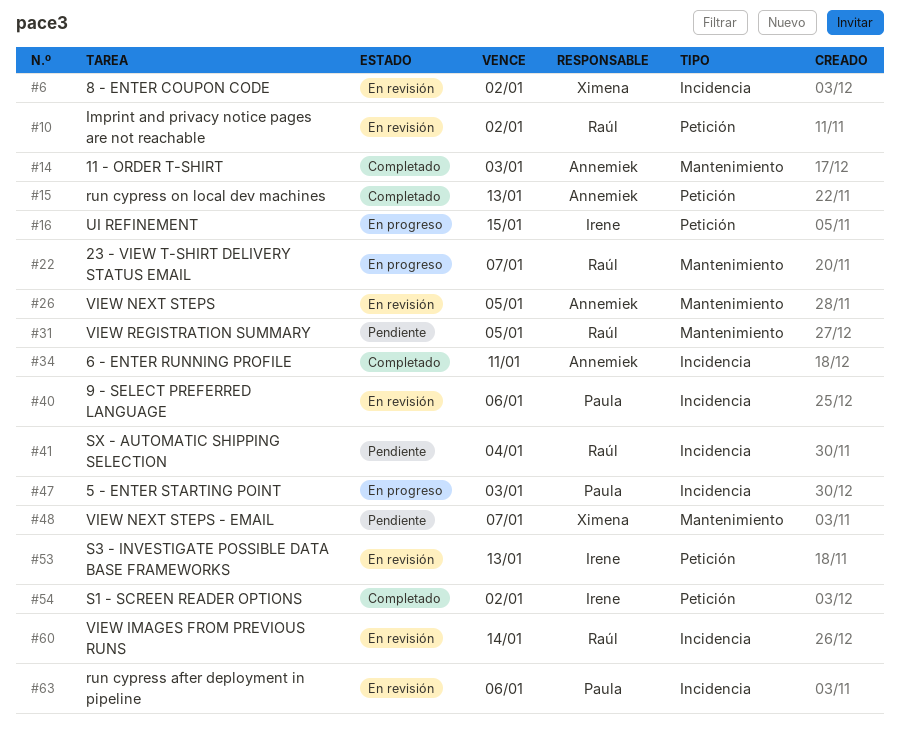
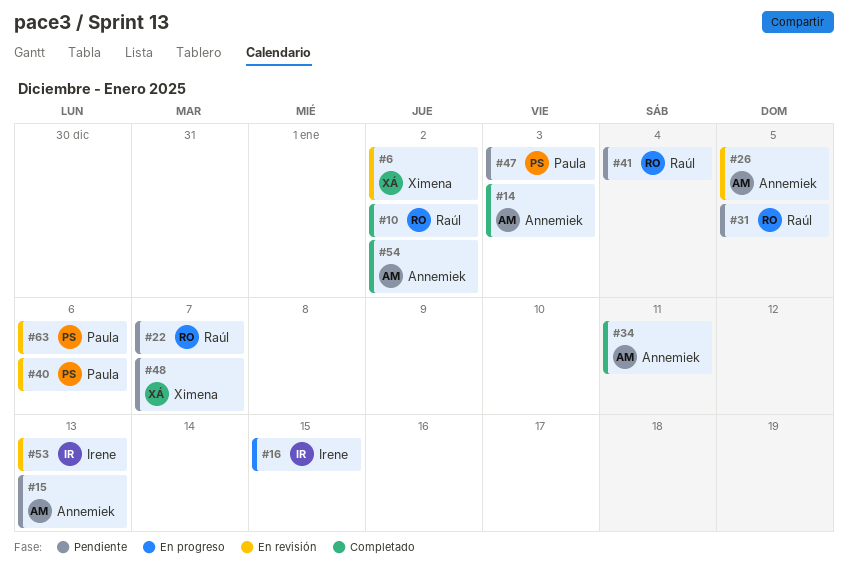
#10, status: En revisión -> Completado
#15, status: Completado -> Pendiente
#22, status: En progreso -> Pendiente
#47, status: En progreso -> Pendiente
#54, owner: Irene -> Annemiek
#60: present -> none

